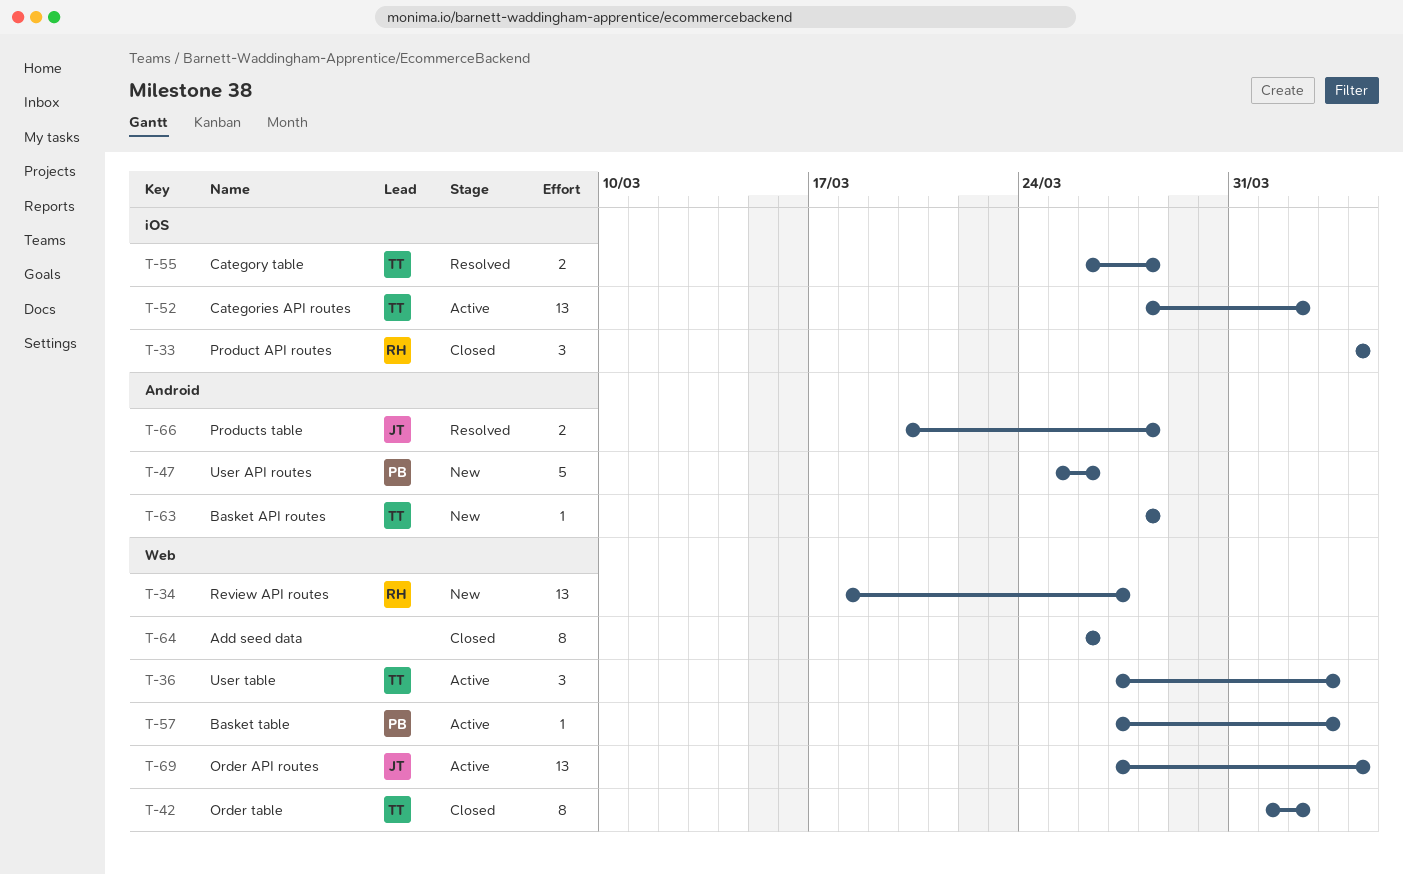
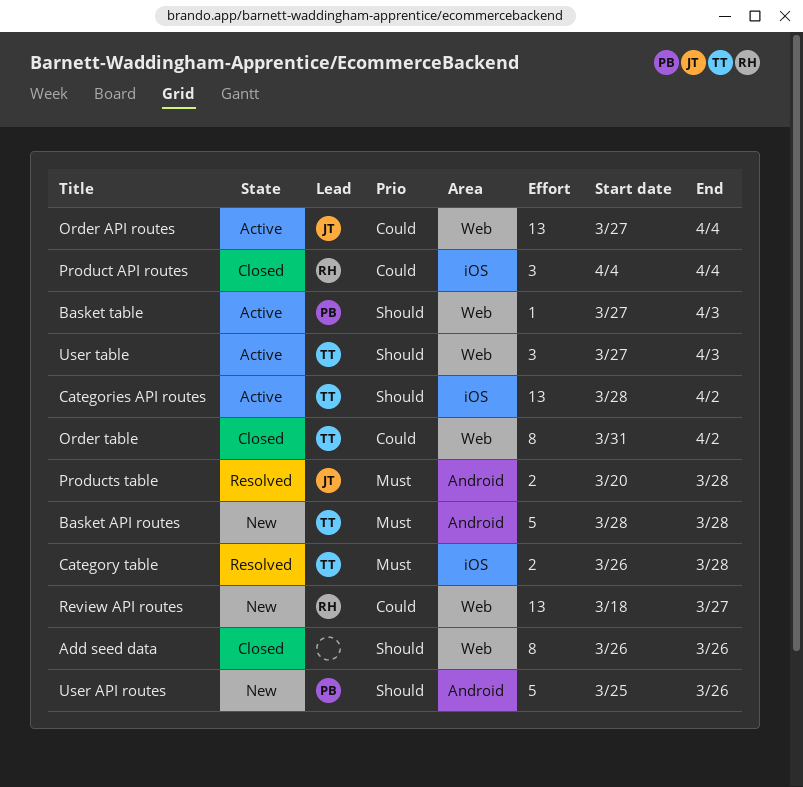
Basket API routes, estimate: 1 -> 5
Order table, start: Apr 1 -> Mar 31

